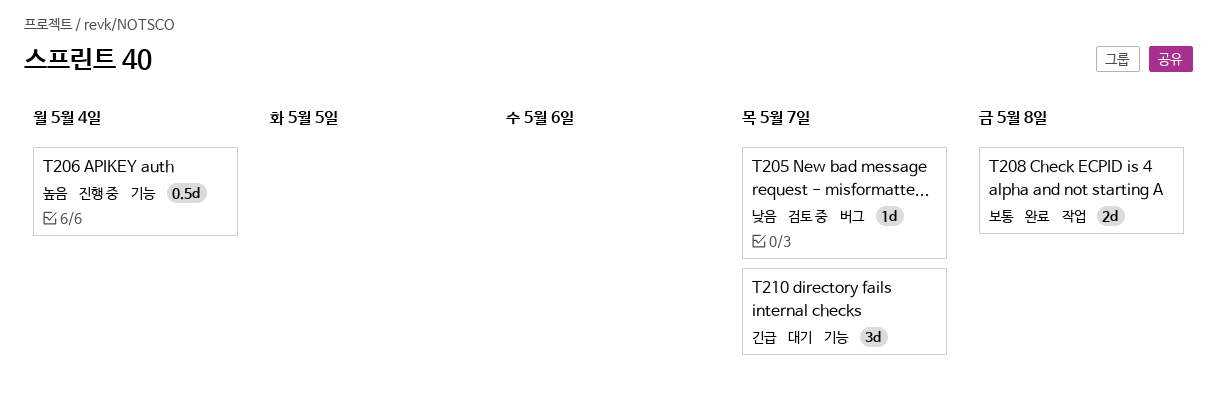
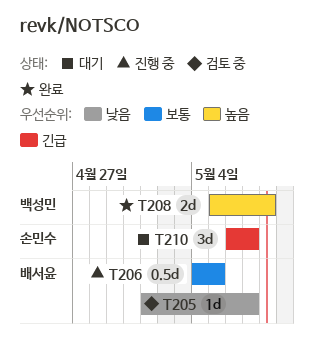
T206, priority: 높음 -> 보통
T206, due: May 4 -> May 5
T208, priority: 보통 -> 높음

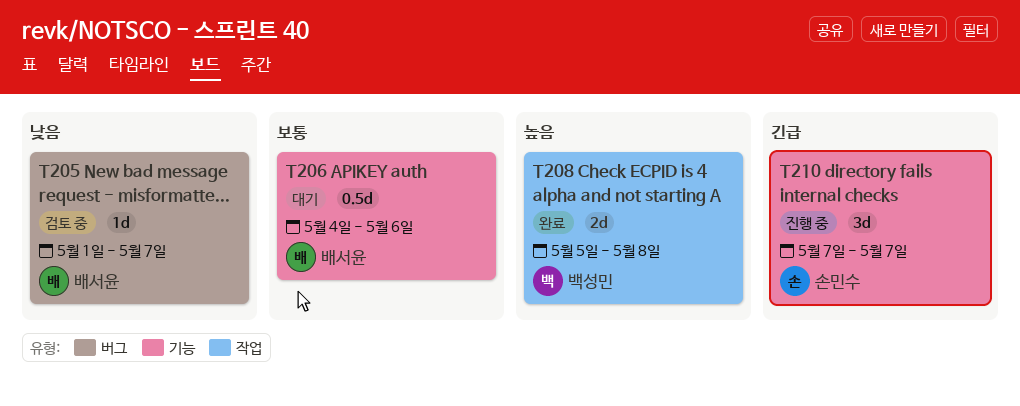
T206, status: 진행 중 -> 대기
T206, due: May 5 -> May 6
T210, status: 대기 -> 진행 중
T210, start: May 6 -> May 7

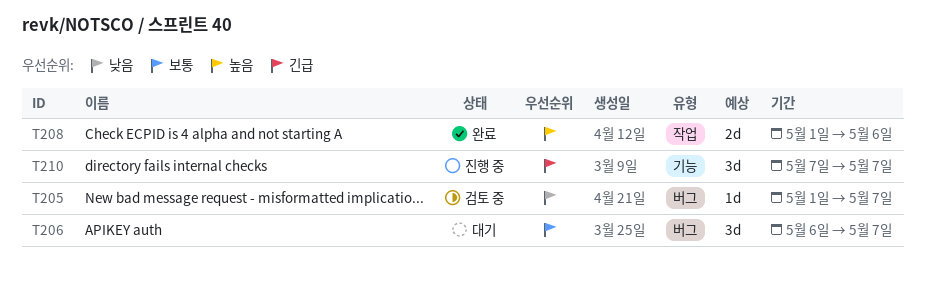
T206, label: 기능 -> 버그
T206, estimate: 0.5d -> 3d
T206, start: May 4 -> May 6
T206, due: May 6 -> May 7
T208, start: May 5 -> May 1
T208, due: May 8 -> May 6

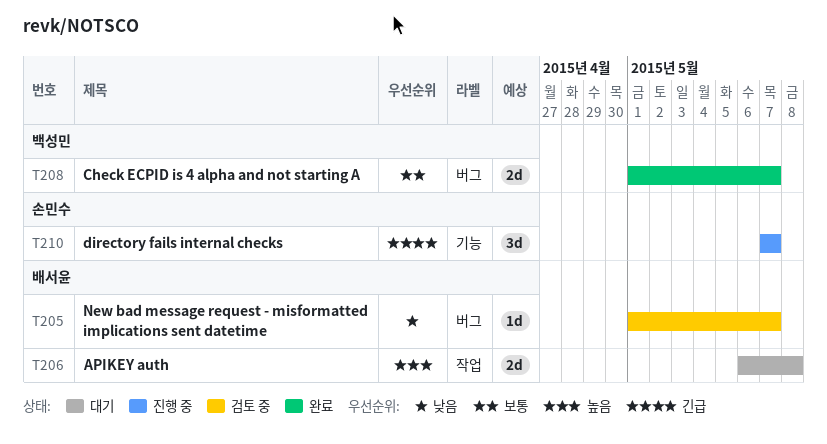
T206, priority: 보통 -> 높음
T206, label: 버그 -> 작업
T206, estimate: 3d -> 2d
T206, due: May 7 -> May 8
T208, priority: 높음 -> 보통
T208, label: 작업 -> 버그
T208, due: May 6 -> May 7

